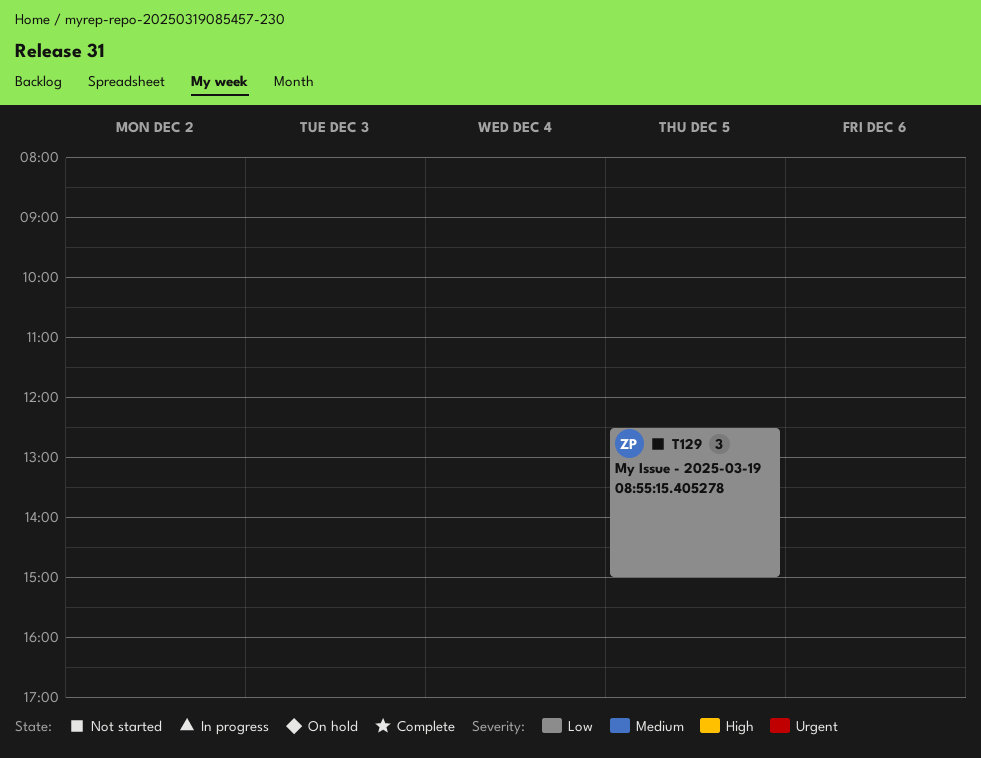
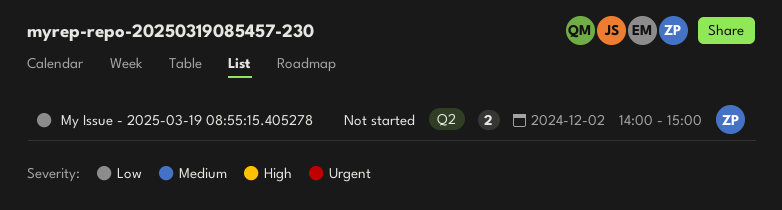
My Issue - 2025-03-19 08:55:15.405278, estimate: 3 -> 2
My Issue - 2025-03-19 08:55:15.405278, day: Dec 5 -> Dec 2
My Issue - 2025-03-19 08:55:15.405278, begins: 12:30 -> 14:00

